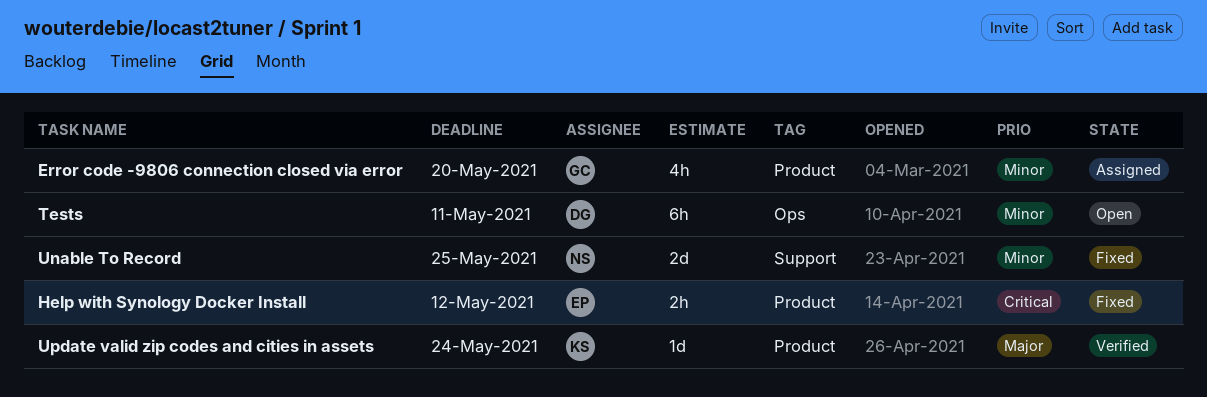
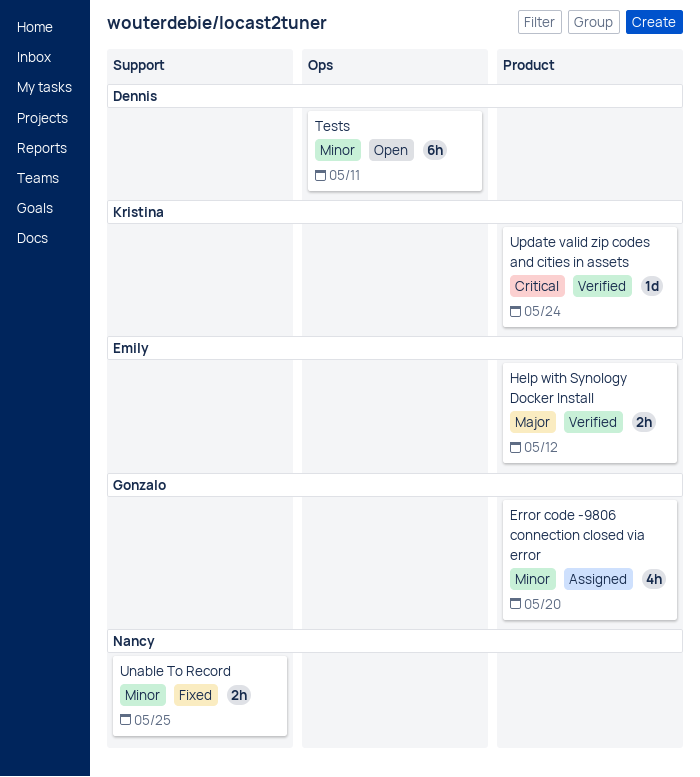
Help with Synology Docker Install, status: Fixed -> Verified
Help with Synology Docker Install, priority: Critical -> Major
Unable To Record, estimate: 2d -> 2h
Update valid zip codes and cities in assets, priority: Major -> Critical

